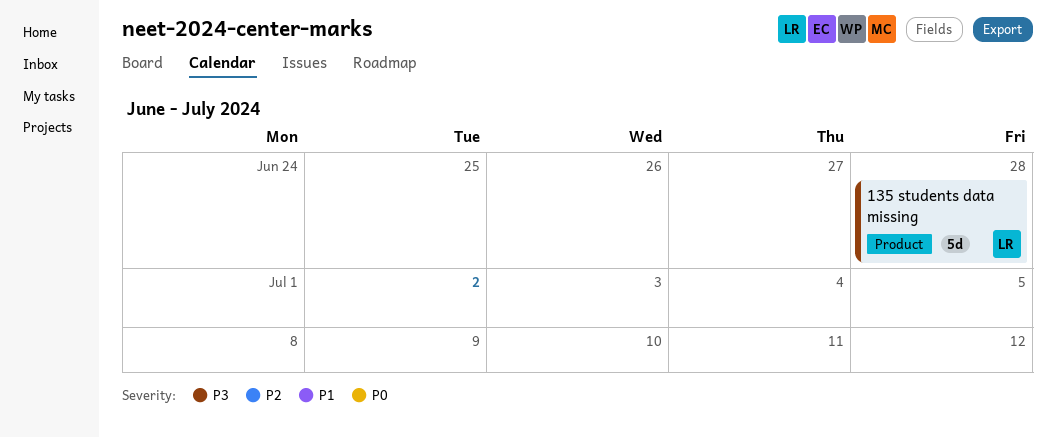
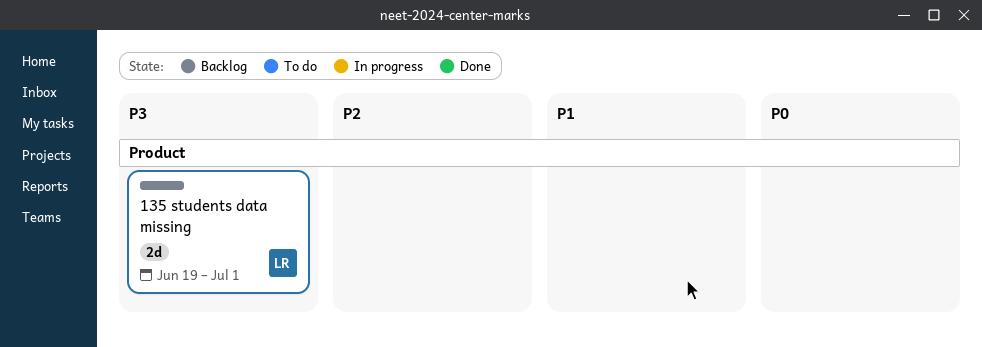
135 students data missing, estimate: 5d -> 2d
135 students data missing, due: Jun 28 -> Jul 1

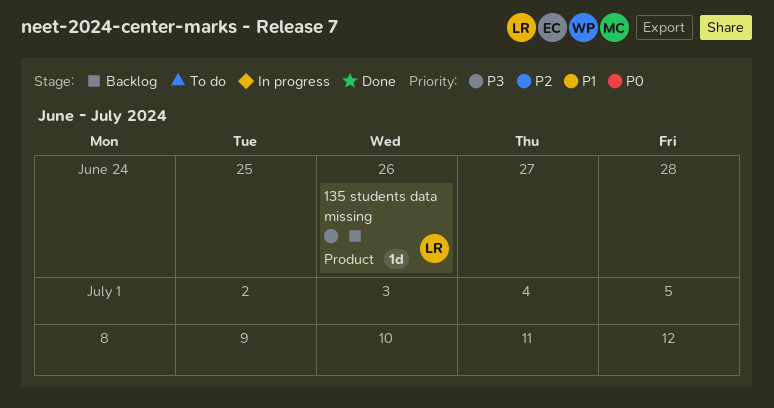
135 students data missing, estimate: 2d -> 1d
135 students data missing, due: Jul 1 -> Jun 26

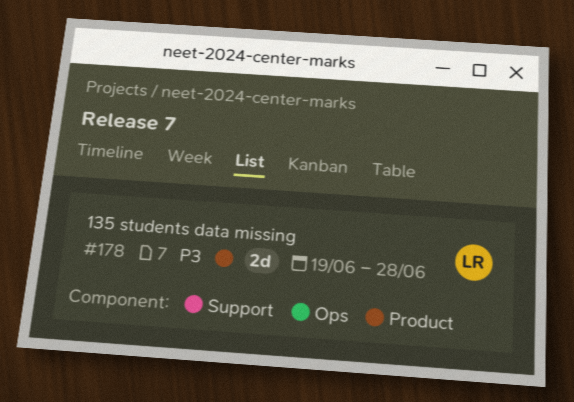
135 students data missing, estimate: 1d -> 2d
135 students data missing, due: Jun 26 -> Jun 28

